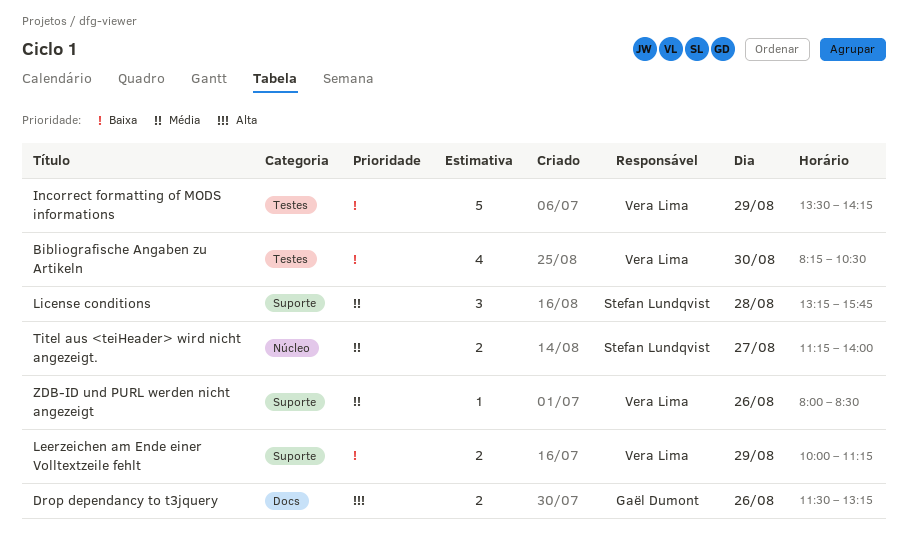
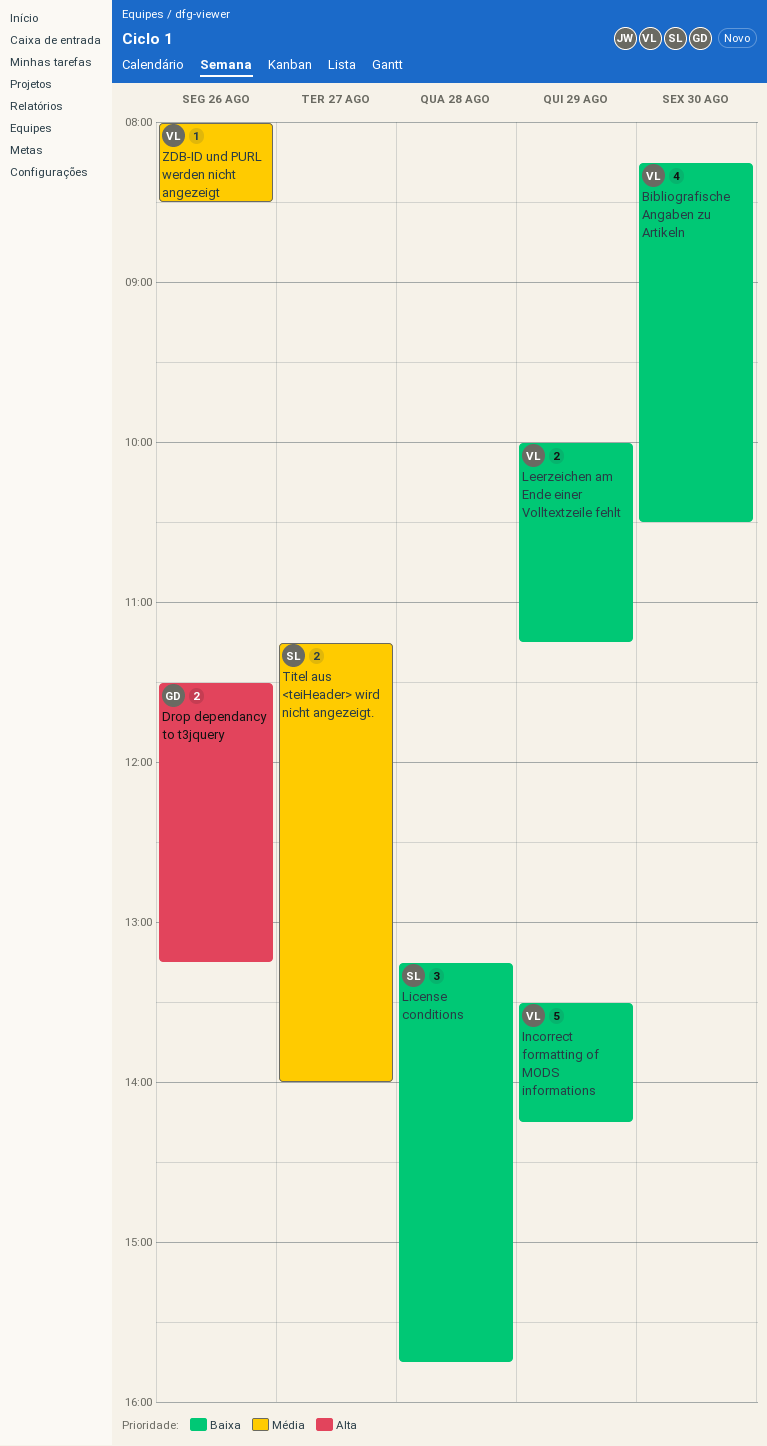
License conditions, priority: Média -> Baixa

